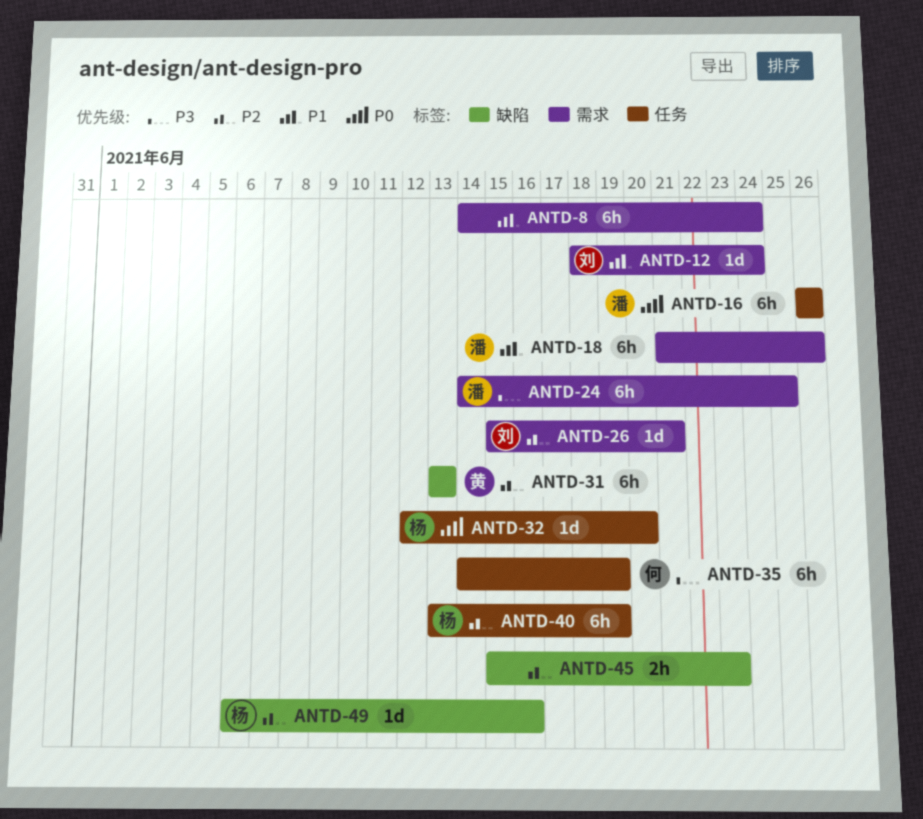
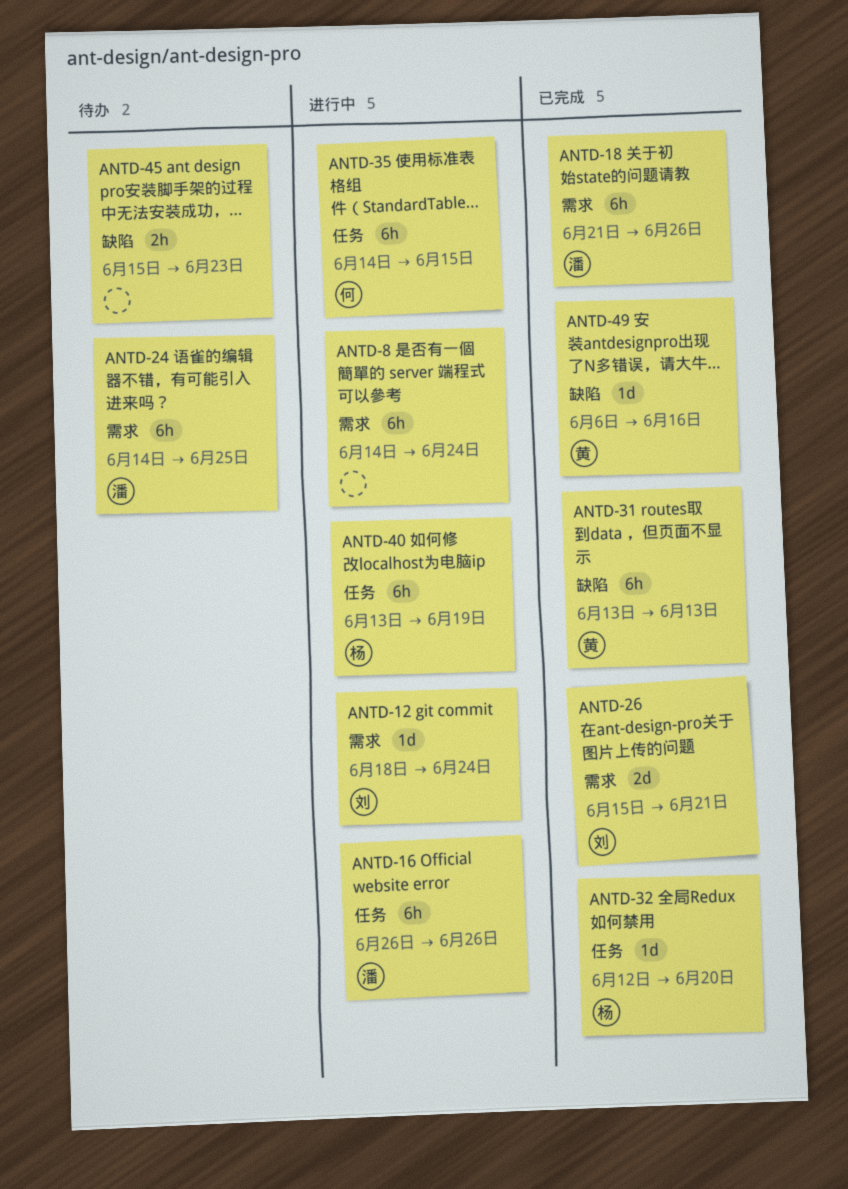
ANTD-26, estimate: 1d -> 2d
ANTD-35, due: Jun 19 -> Jun 15
ANTD-49, owner: 杨 -> 黄

